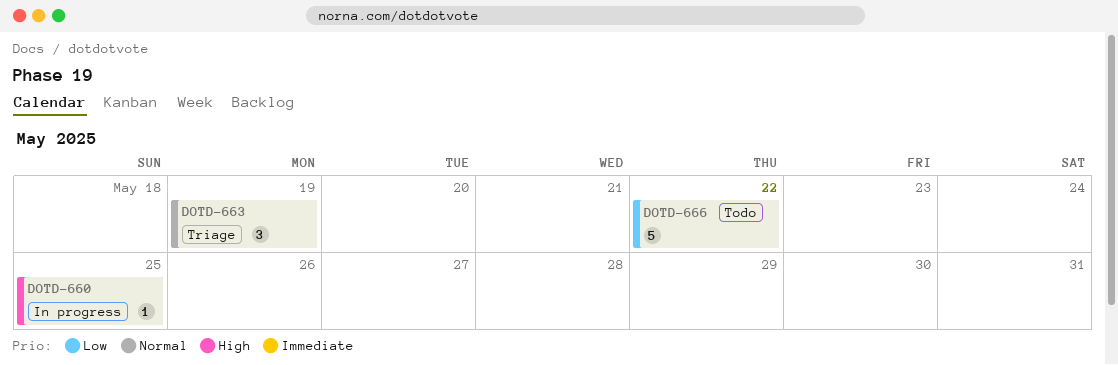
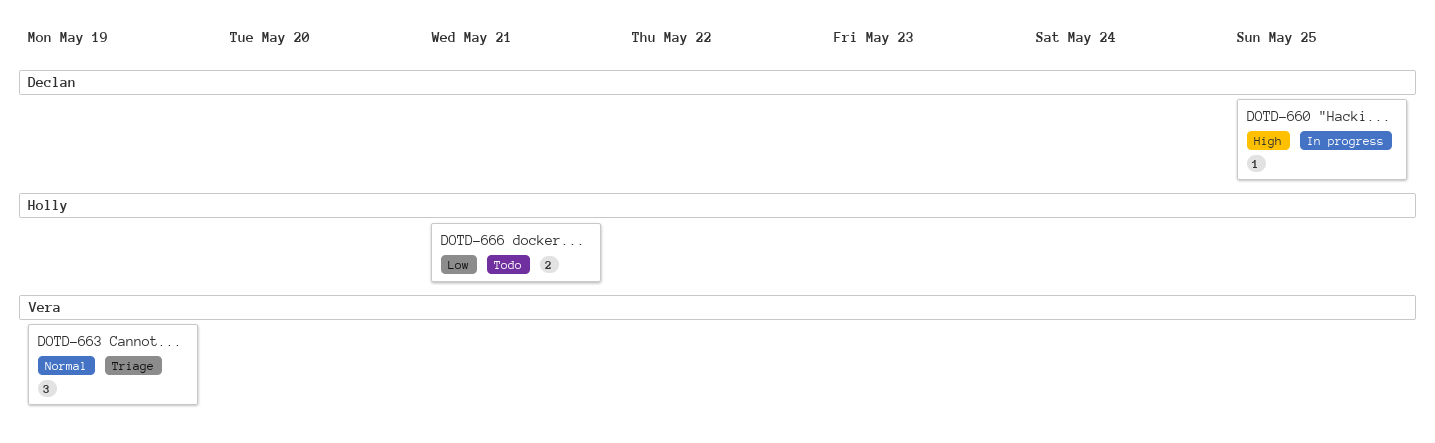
DOTD-666, estimate: 5 -> 2
DOTD-666, due: May 22 -> May 21

